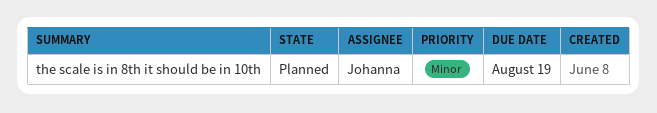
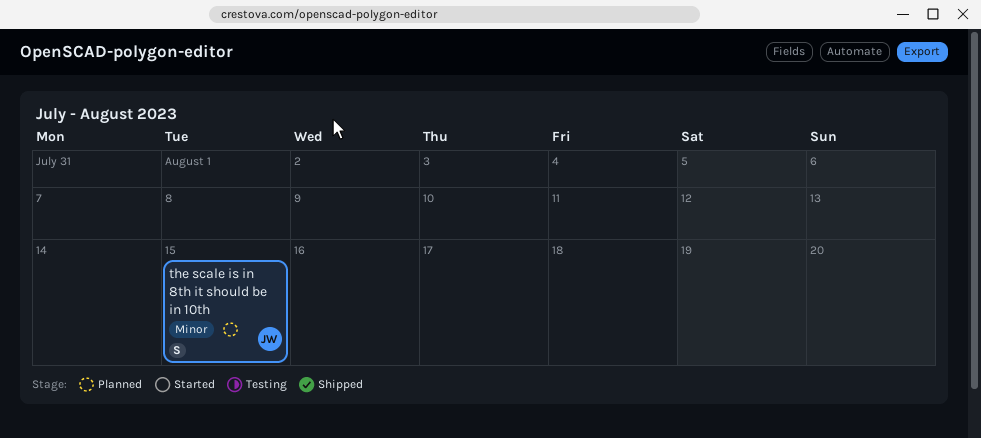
the scale is in 8th it should be in 10th, due: Aug 19 -> Aug 15

